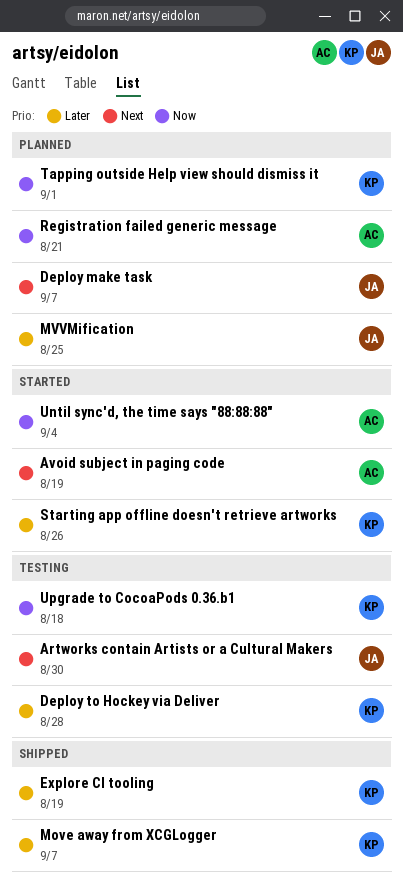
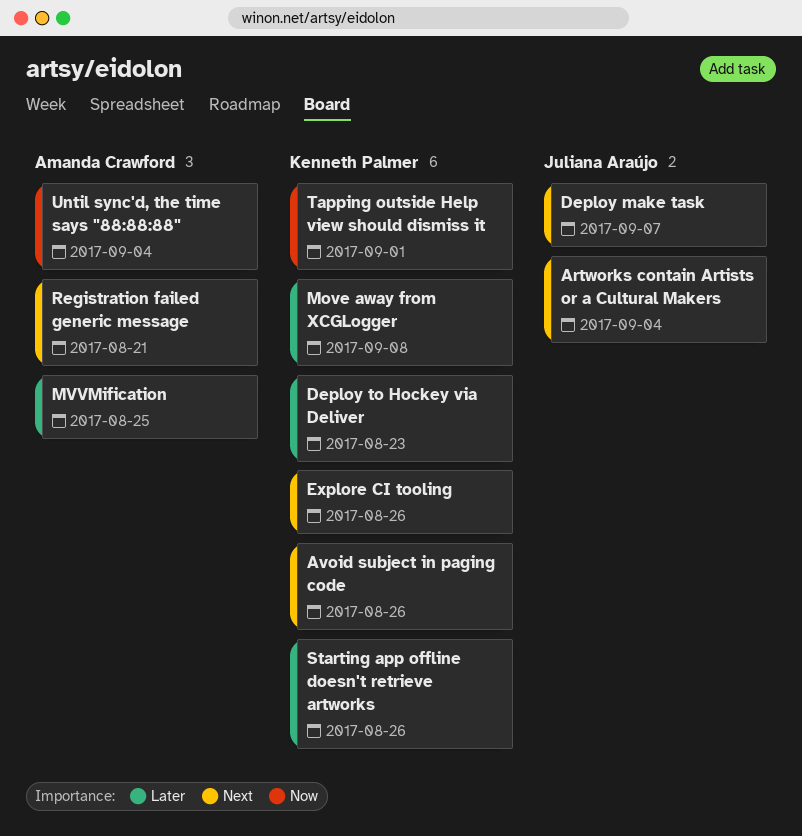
Artworks contain Artists or a Cultural Makers, due: Aug 30 -> Sep 4
Avoid subject in paging code, owner: Amanda Crawford -> Kenneth Palmer
Avoid subject in paging code, due: Aug 19 -> Aug 26
Deploy to Hockey via Deliver, due: Aug 28 -> Aug 23
Explore CI tooling, priority: Later -> Next
Explore CI tooling, due: Aug 19 -> Aug 26
Move away from XCGLogger, due: Sep 7 -> Sep 8
MVVMification, owner: Juliana Araújo -> Amanda Crawford
Registration failed generic message, priority: Now -> Next
Upgrade to CocoaPods 0.36.b1: present -> none

